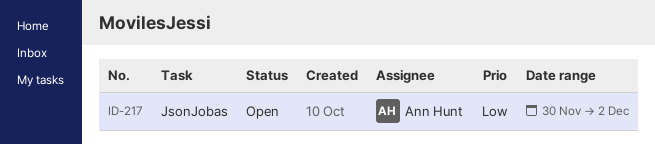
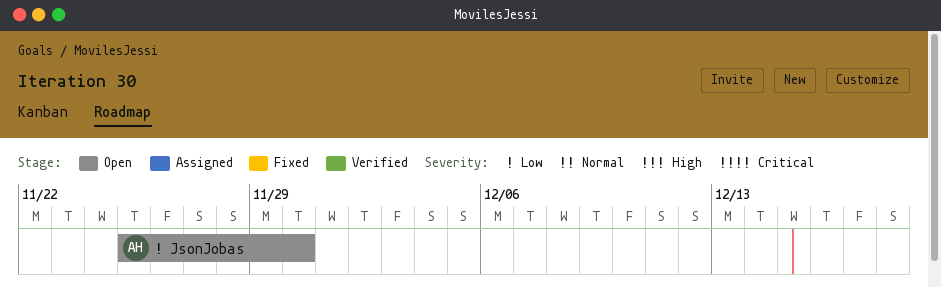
JsonJobas, start: Nov 30 -> Nov 25
JsonJobas, due: Dec 2 -> Nov 30

